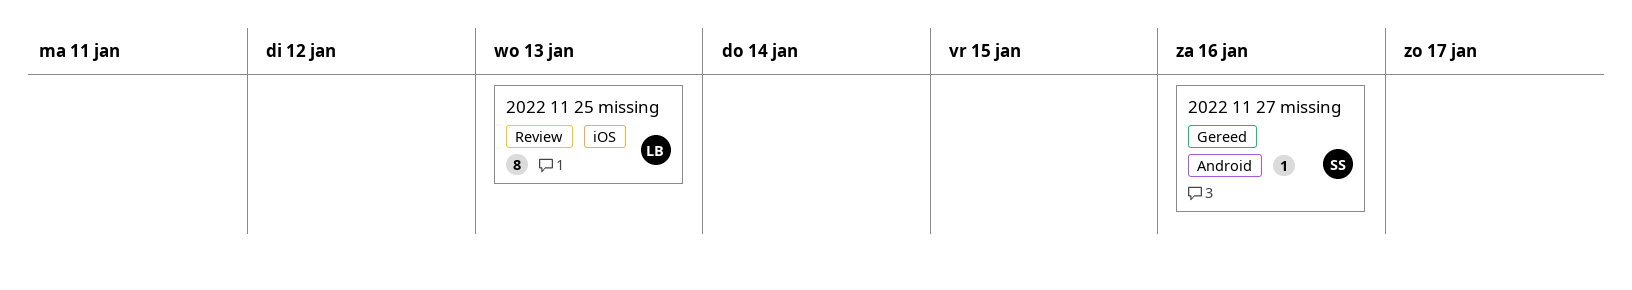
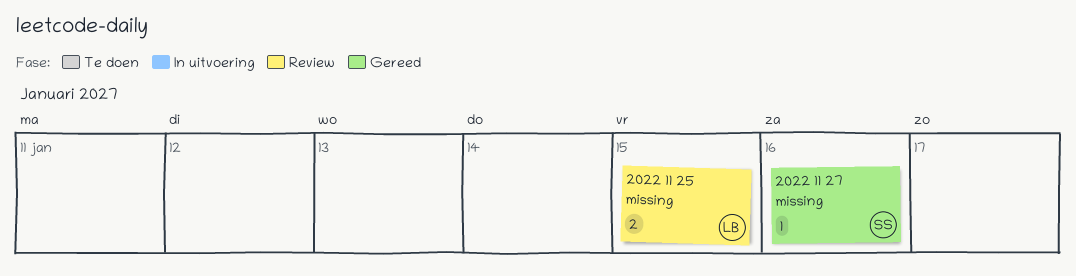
2022 11 25 missing, estimate: 8 -> 2
2022 11 25 missing, due: Jan 13 -> Jan 15

